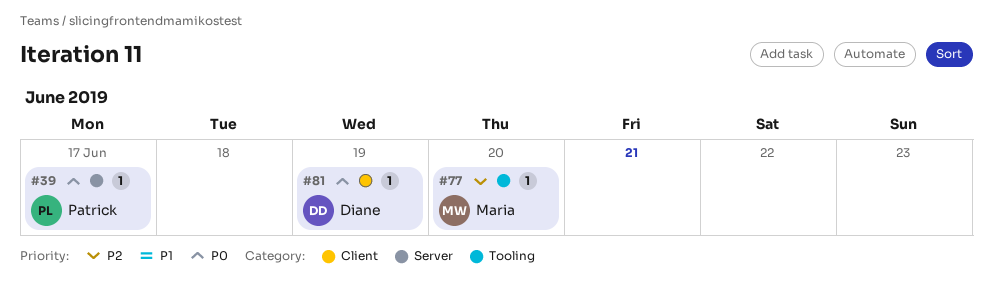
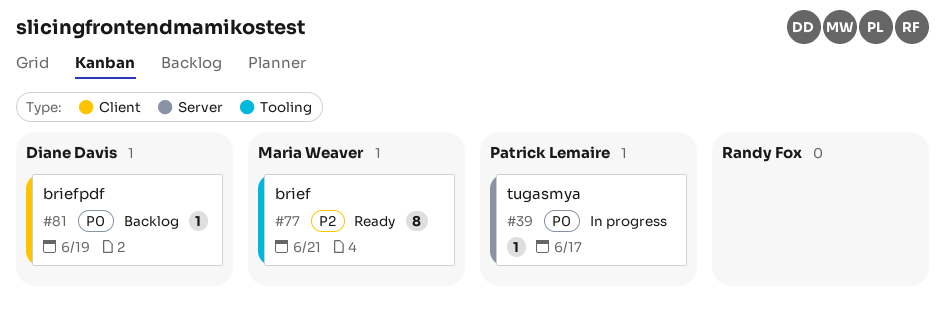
#77, estimate: 1 -> 8
#77, due: Jun 20 -> Jun 21

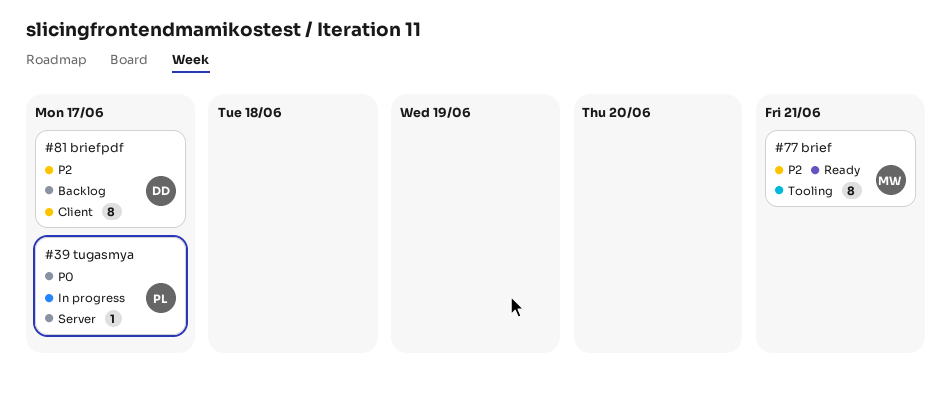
#81, priority: P0 -> P2
#81, estimate: 1 -> 8
#81, due: Jun 19 -> Jun 17

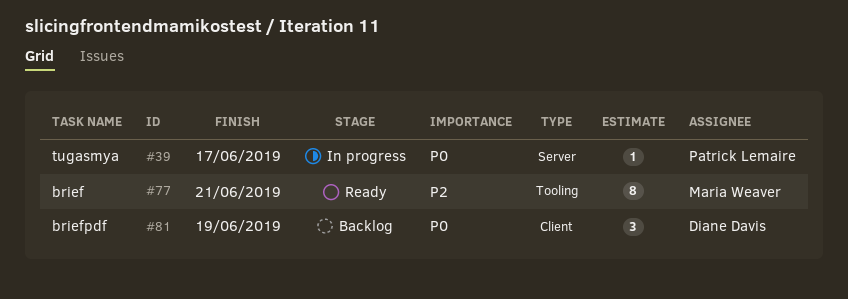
#81, priority: P2 -> P0
#81, estimate: 8 -> 3
#81, due: Jun 17 -> Jun 19

